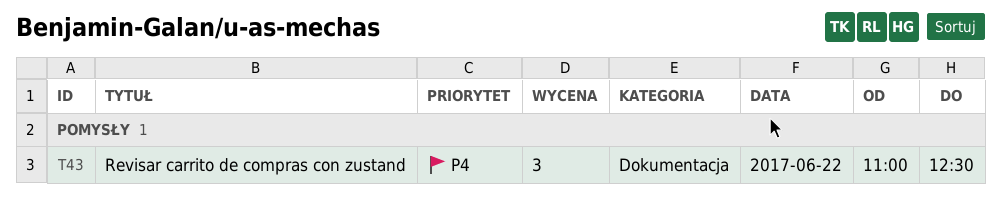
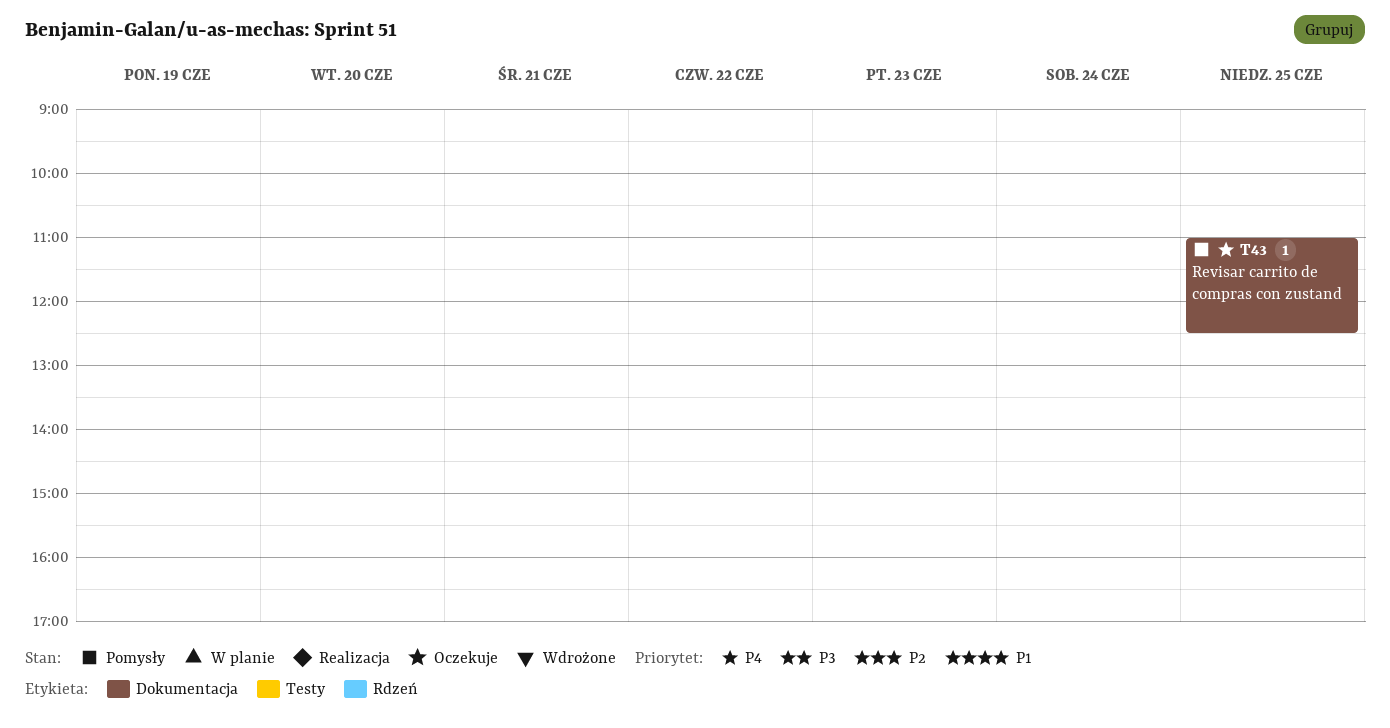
T43, estimate: 3 -> 1
T43, day: Jun 22 -> Jun 25

